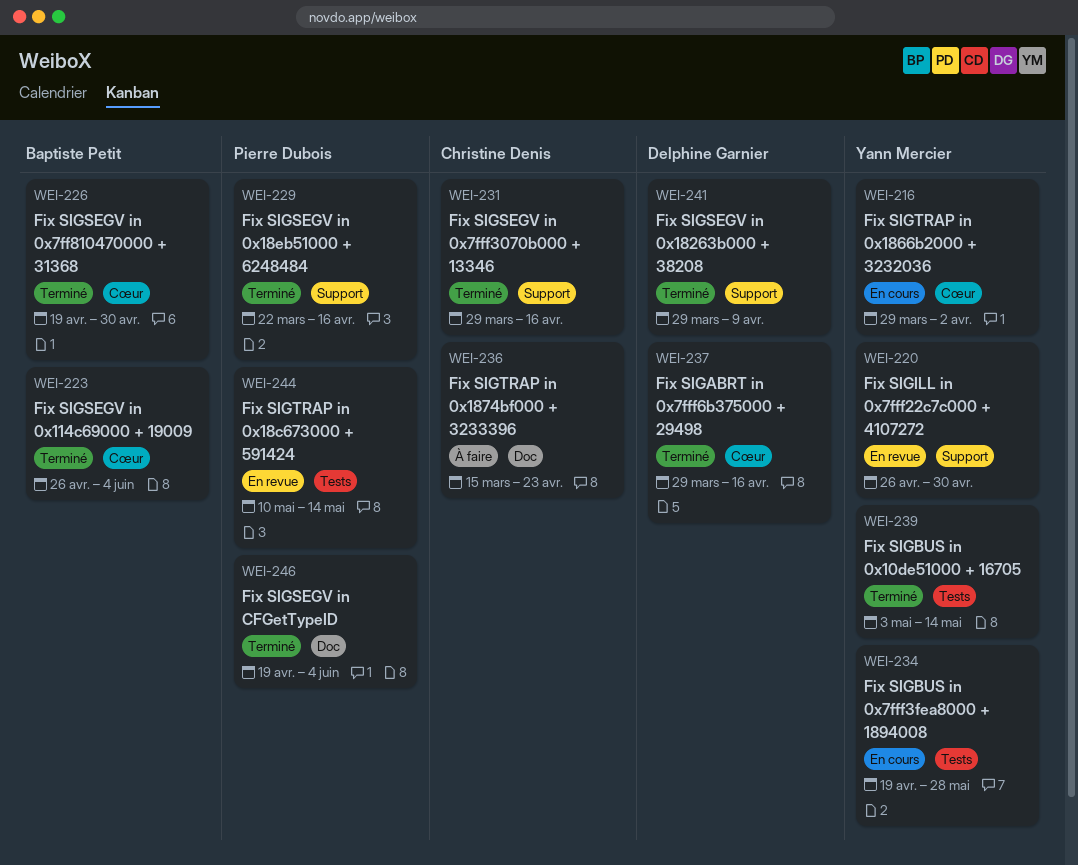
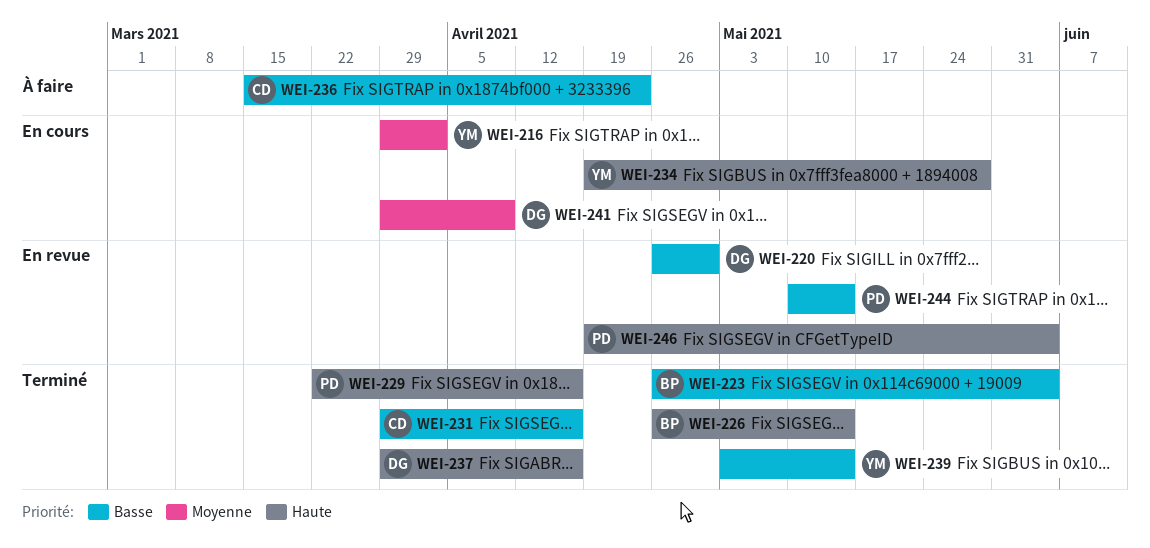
WEI-220, owner: Yann Mercier -> Delphine Garnier
WEI-226, start: Apr 19 -> Apr 26
WEI-226, due: Apr 30 -> May 14
WEI-241, status: Terminé -> En cours
WEI-246, status: Terminé -> En revue

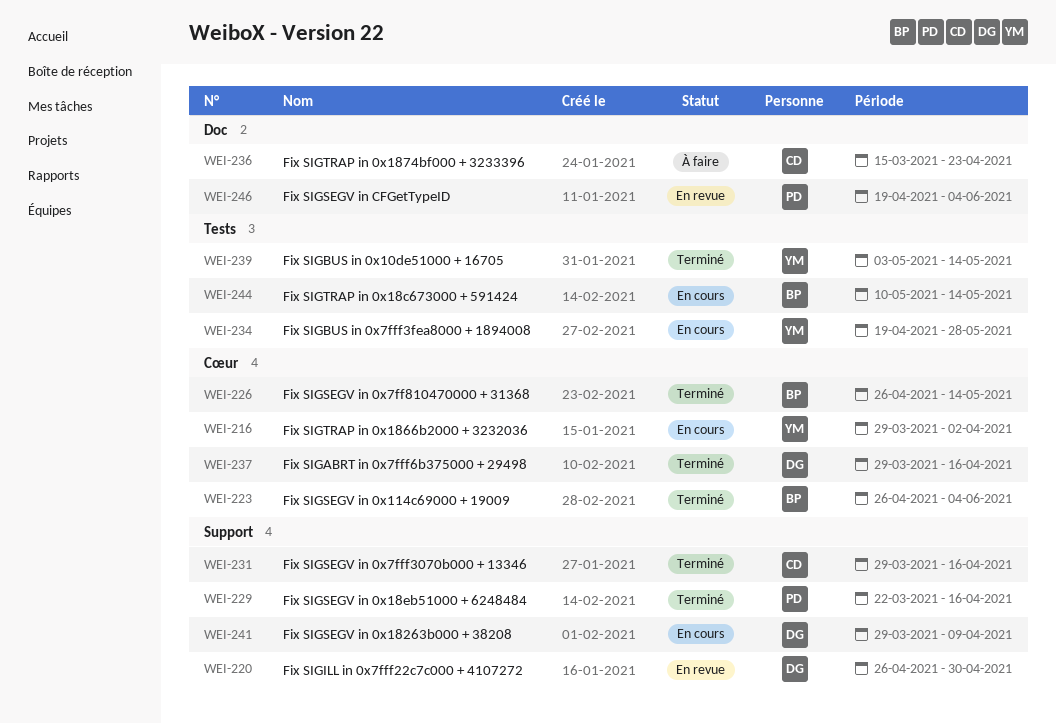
WEI-244, status: En revue -> En cours
WEI-244, owner: PD -> BP

